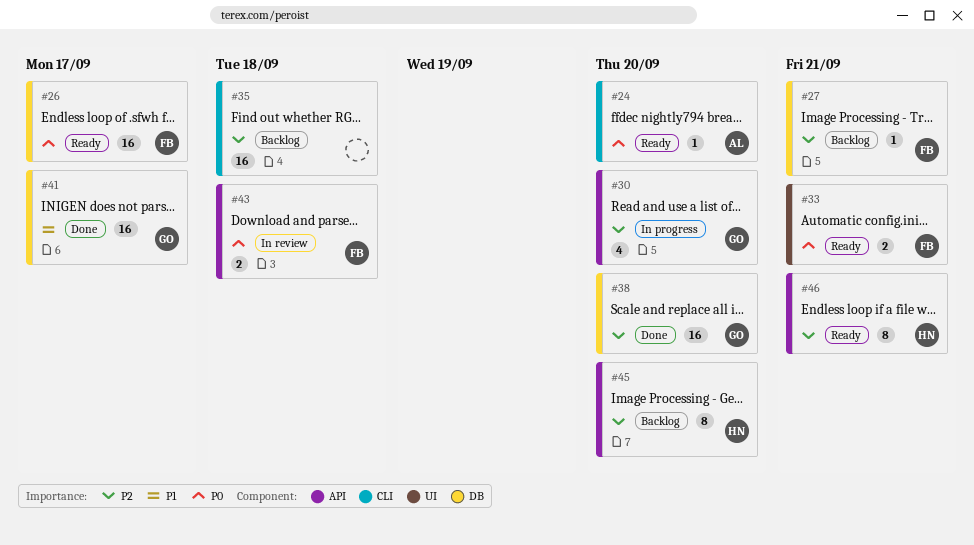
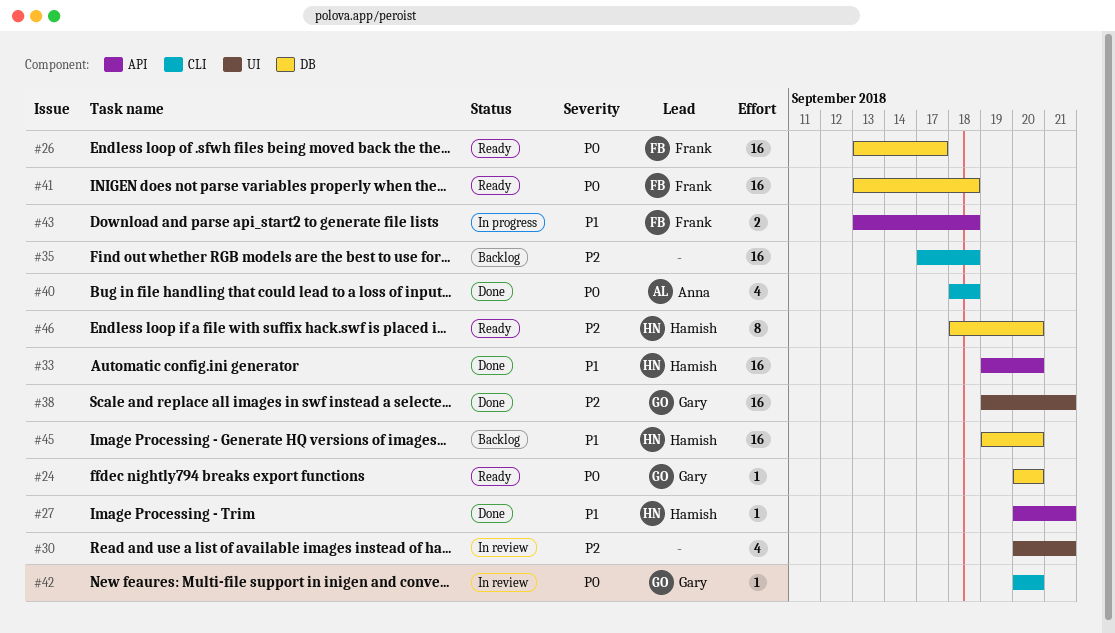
#24, owner: Anna -> Gary
#24, label: CLI -> DB
#27, status: Backlog -> Done
#27, owner: Frank -> Hamish
#27, priority: P2 -> P1
#27, label: DB -> API
#30, status: In progress -> In review
#30, owner: Gary -> none
#30, label: API -> UI
#30, due: Sep 20 -> Sep 21
#33, status: Ready -> Done
#33, owner: Frank -> Hamish
#33, priority: P0 -> P1
#33, label: UI -> API
#33, estimate: 2 -> 16
#33, due: Sep 21 -> Sep 20
#38, label: DB -> UI
#38, due: Sep 20 -> Sep 21
#40: none -> present
#41, status: Done -> Ready
#41, owner: Gary -> Frank
#41, priority: P1 -> P0
#41, due: Sep 17 -> Sep 18
#42: none -> present
#43, status: In review -> In progress
#43, priority: P0 -> P1
#45, priority: P2 -> P1
#45, label: API -> DB
#45, estimate: 8 -> 16
#46, label: API -> DB
#46, due: Sep 21 -> Sep 20

